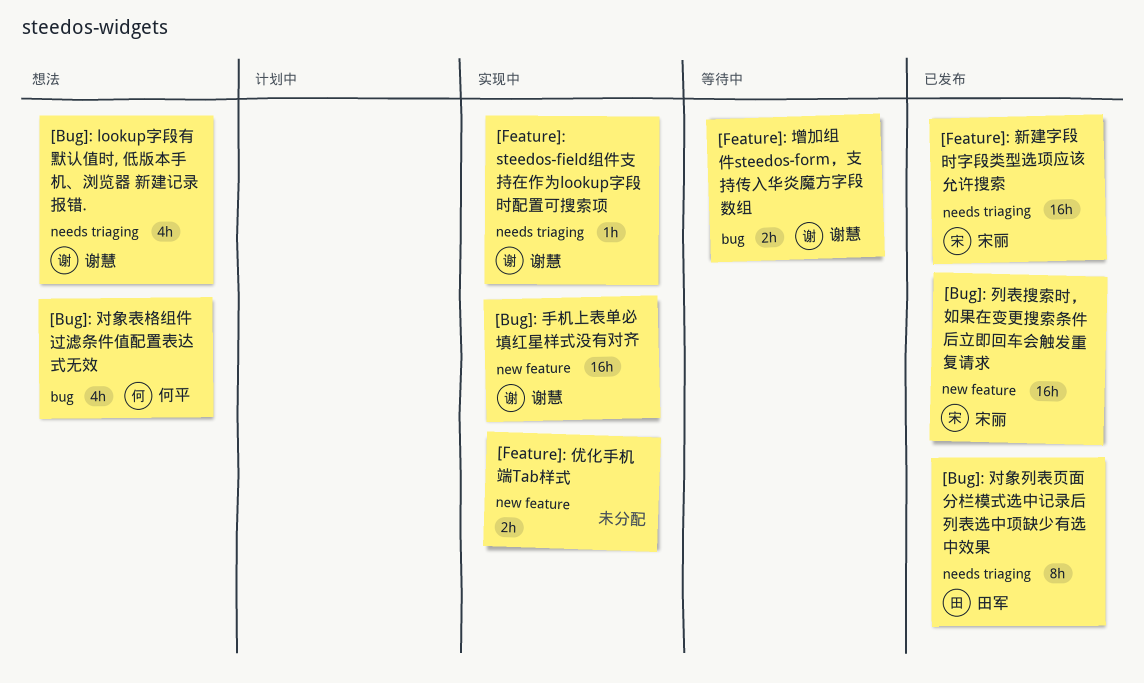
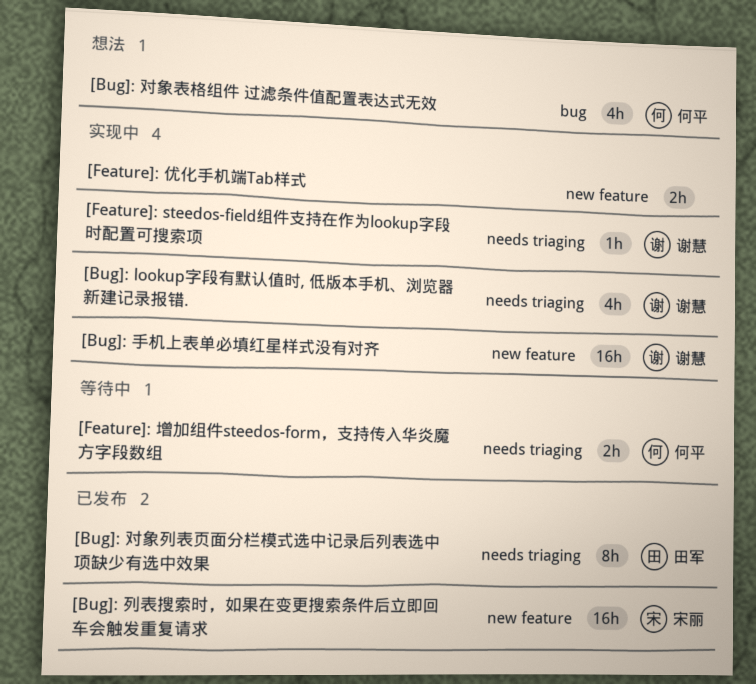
[Bug]: lookup字段有默认值时, 低版本手机、浏览器 新建记录报错., status: 想法 -> 实现中
[Feature]: 增加组件steedos-form，支持传入华炎魔方字段数组, owner: 谢慧 -> 何平
[Feature]: 增加组件steedos-form，支持传入华炎魔方字段数组, label: bug -> needs triaging
[Feature]: 新建字段时字段类型选项应该允许搜索: present -> none

